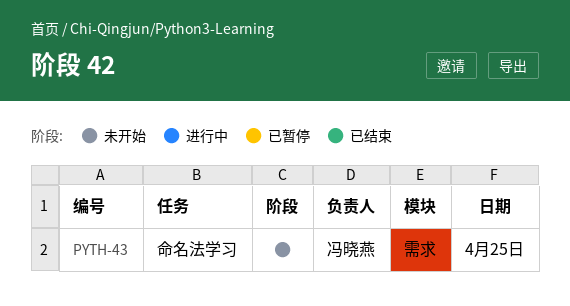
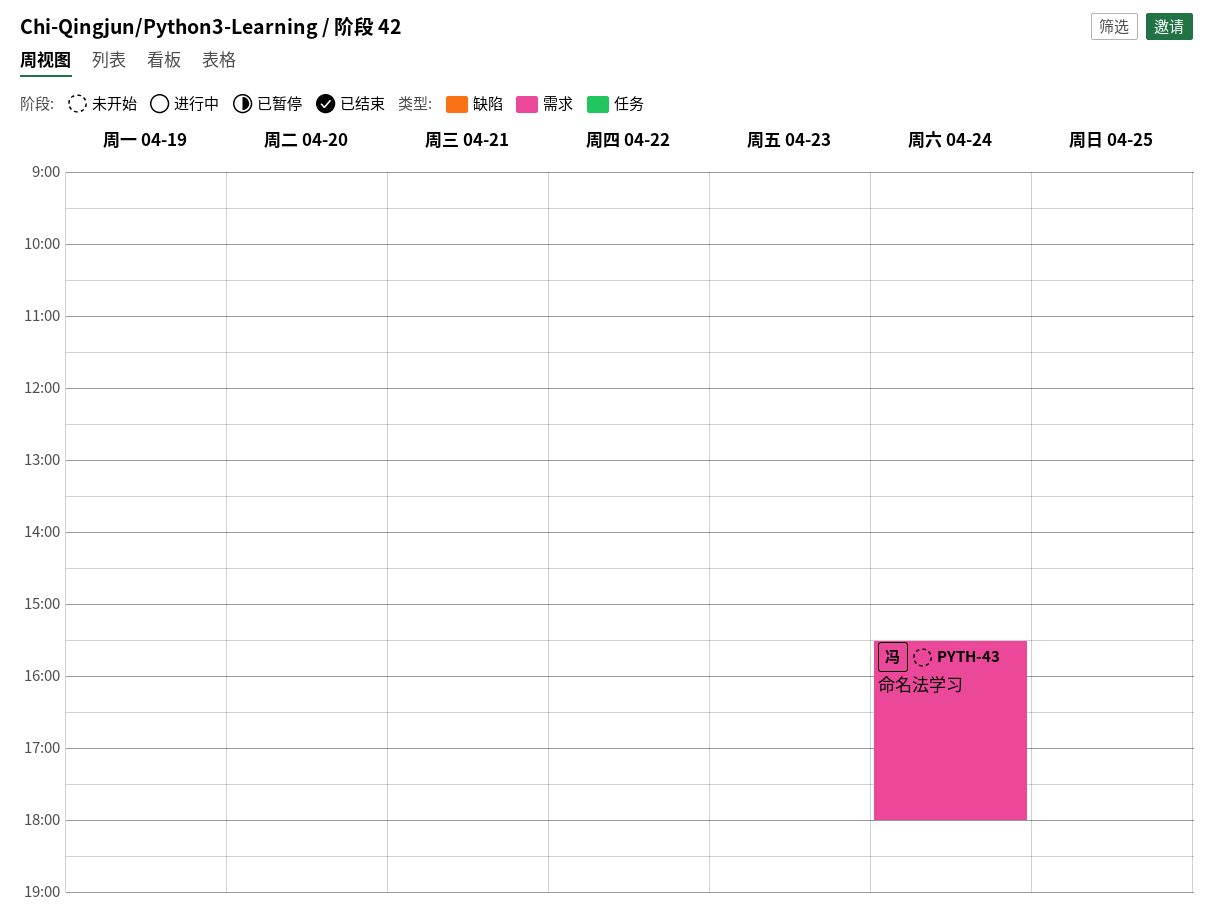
PYTH-43, day: Apr 25 -> Apr 24

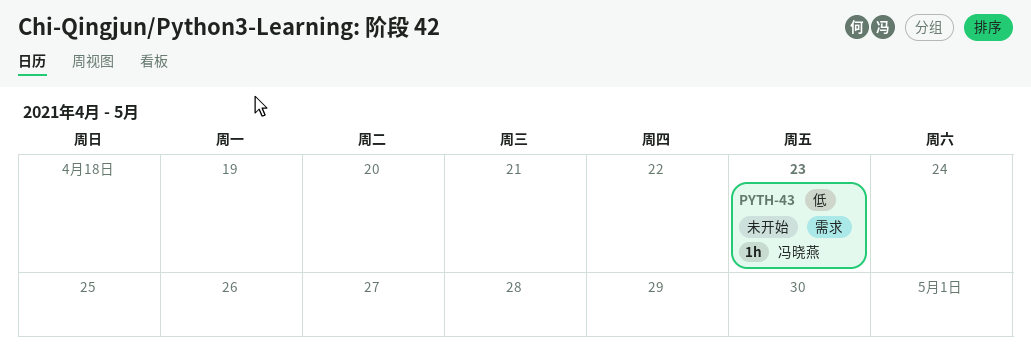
PYTH-43, day: Apr 24 -> Apr 23

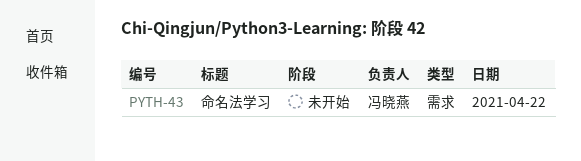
PYTH-43, day: Apr 23 -> Apr 22

